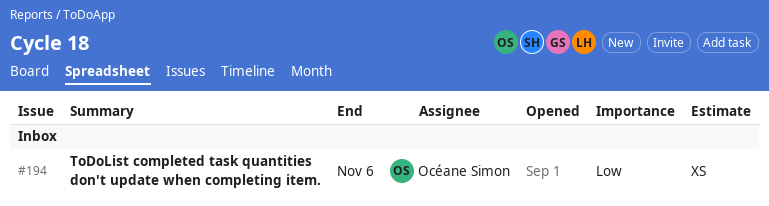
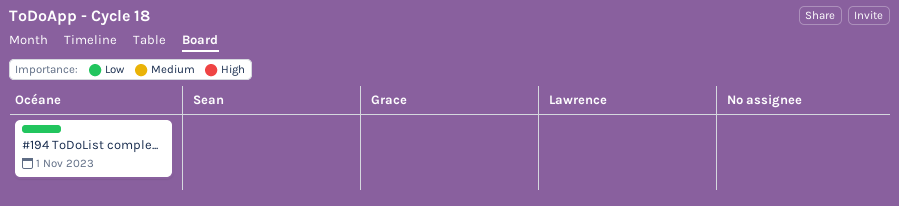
#194, due: Nov 6 -> Nov 1

